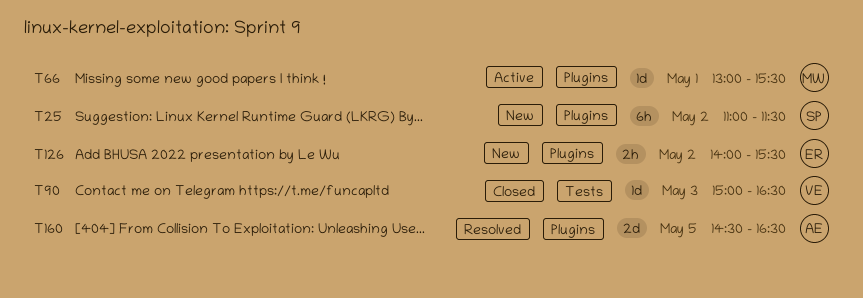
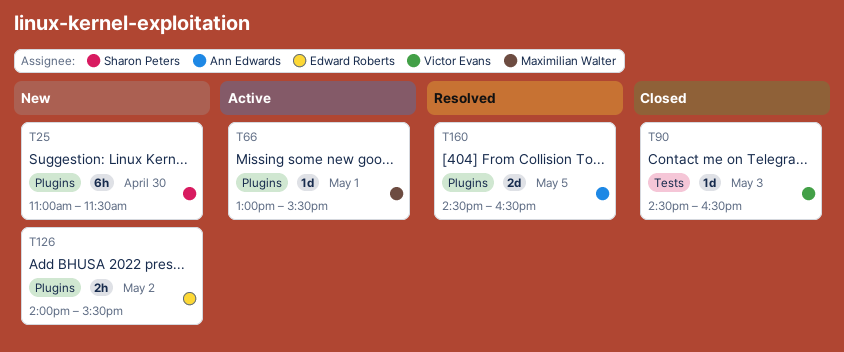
T25, day: May 2 -> Apr 30
T90, begins: 15:00 -> 14:30

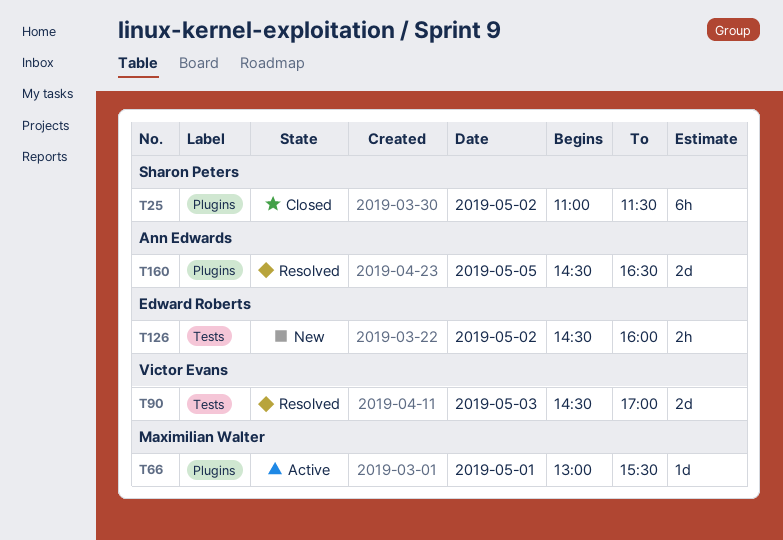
T25, status: New -> Closed
T25, day: Apr 30 -> May 2
T90, status: Closed -> Resolved
T90, estimate: 1d -> 2d
T90, ends: 16:30 -> 17:00
T126, label: Plugins -> Tests
T126, begins: 14:00 -> 14:30
T126, ends: 15:30 -> 16:00

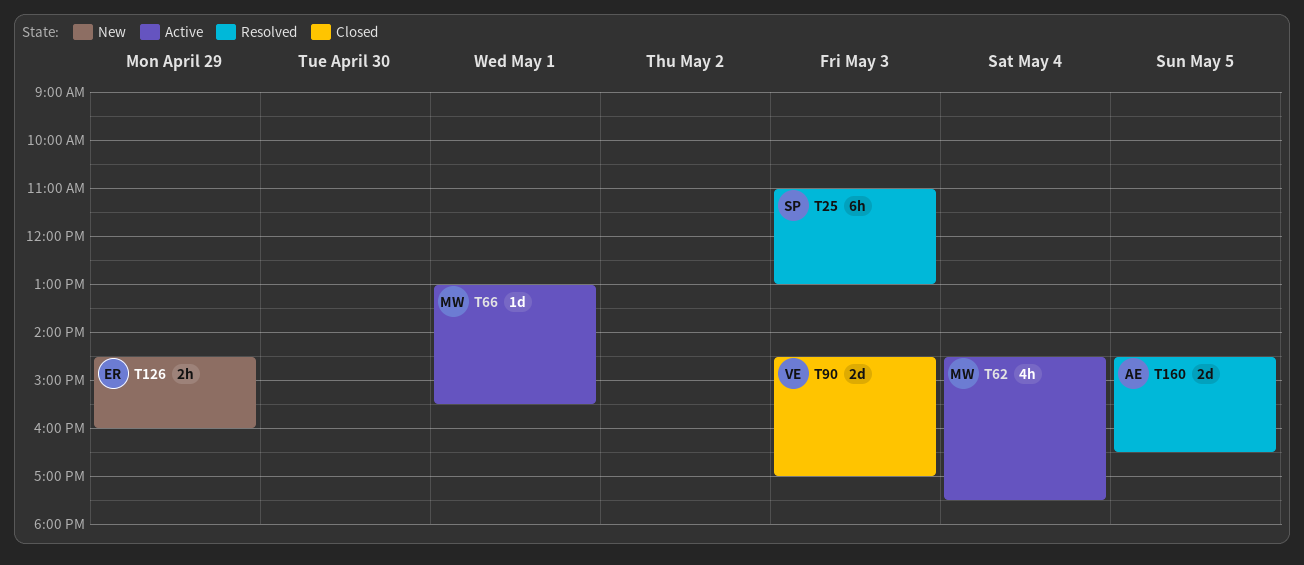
T25, status: Closed -> Resolved
T25, day: May 2 -> May 3
T25, ends: 11:30 -> 13:00
T62: none -> present
T90, status: Resolved -> Closed
T126, day: May 2 -> Apr 29

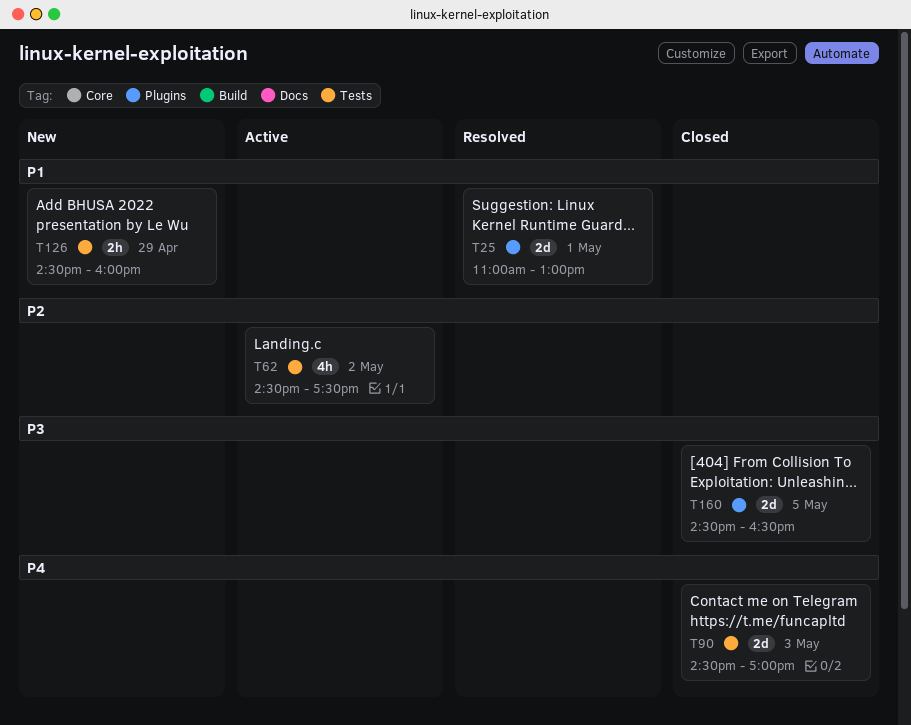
T25, estimate: 6h -> 2d
T25, day: May 3 -> May 1
T62, day: May 4 -> May 2
T66: present -> none
T160, status: Resolved -> Closed

